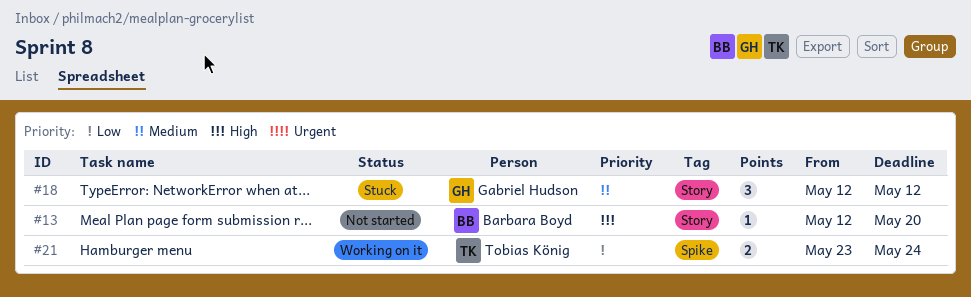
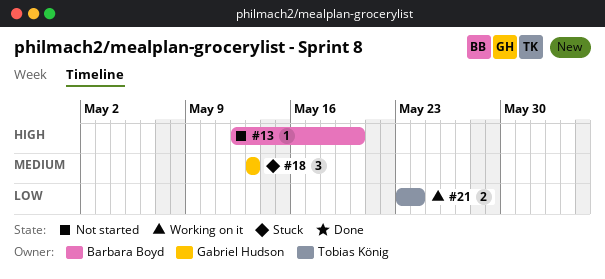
#18, start: May 12 -> May 13
#18, due: May 12 -> May 13

